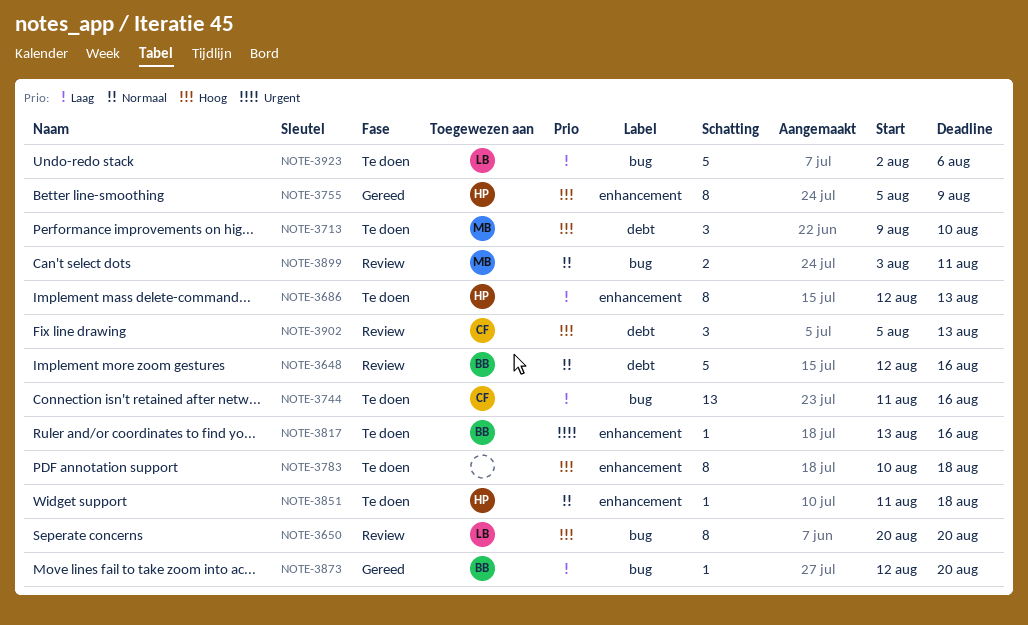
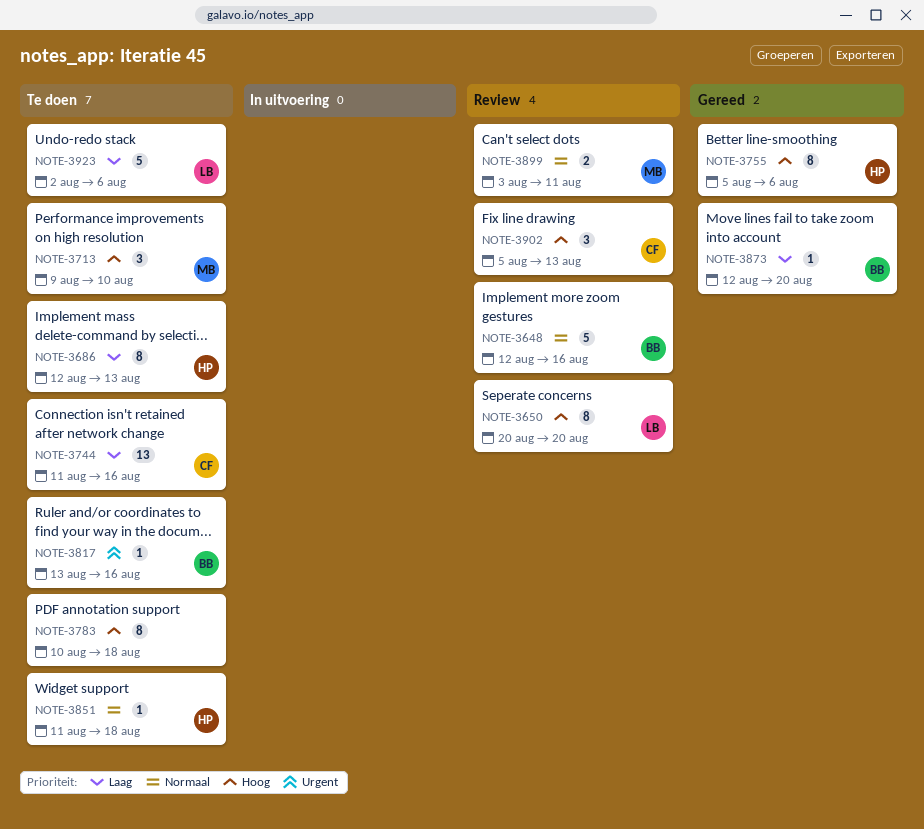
NOTE-3755, due: Aug 9 -> Aug 6

